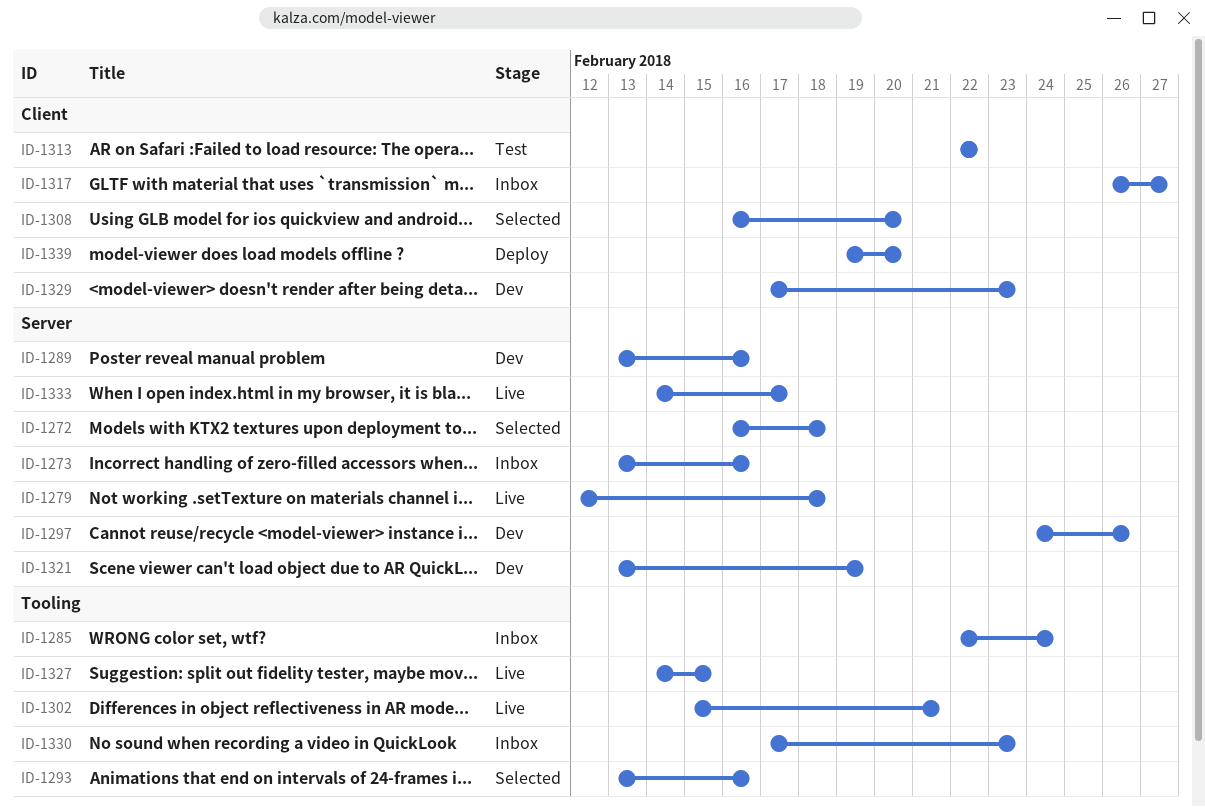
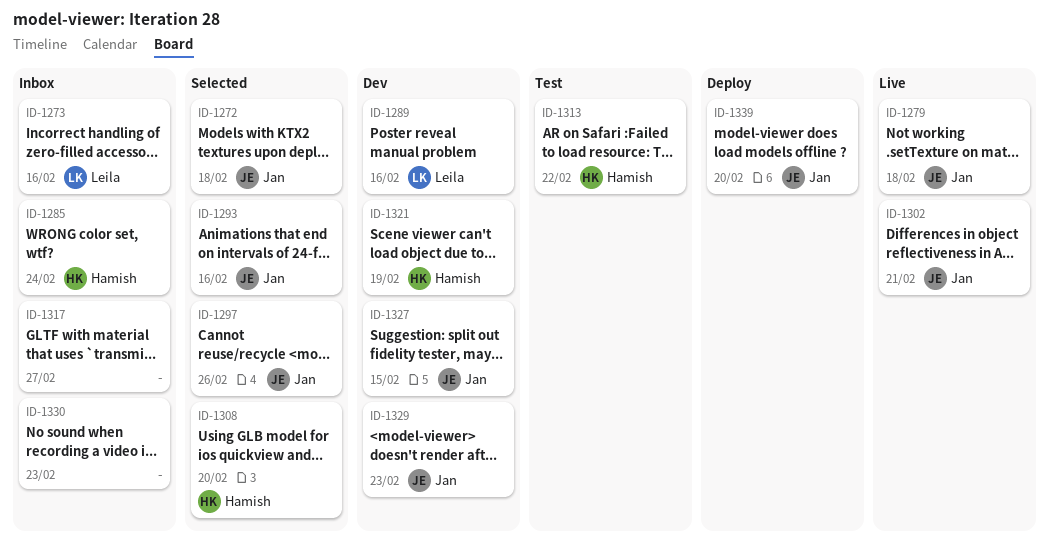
ID-1297, status: Dev -> Selected
ID-1327, status: Live -> Dev
ID-1333: present -> none

